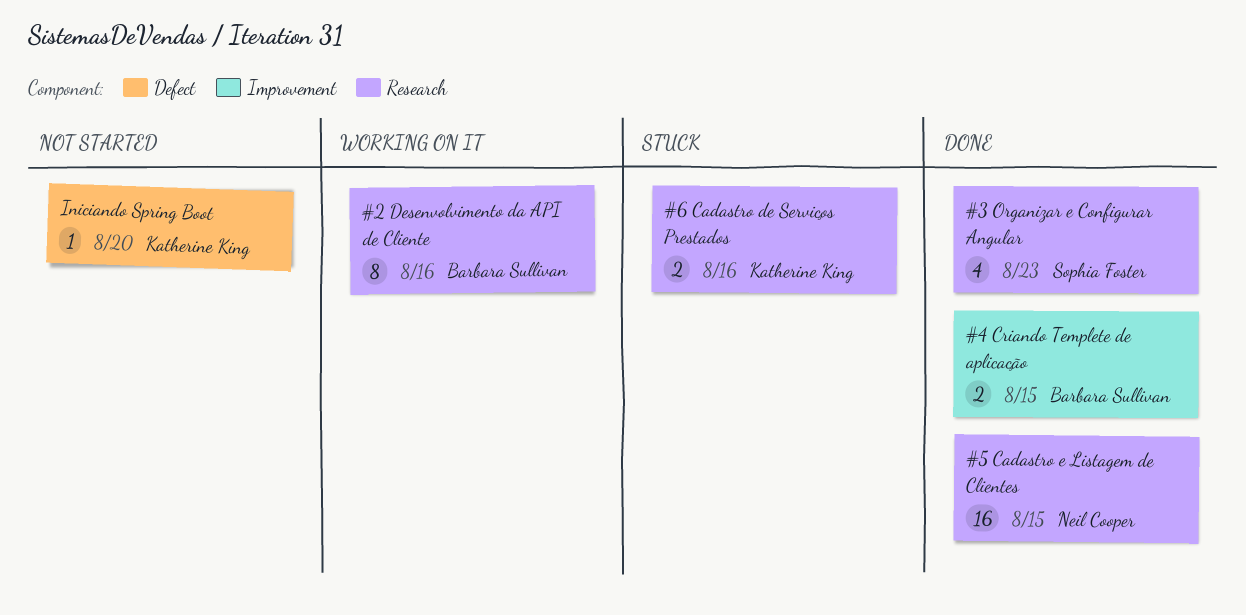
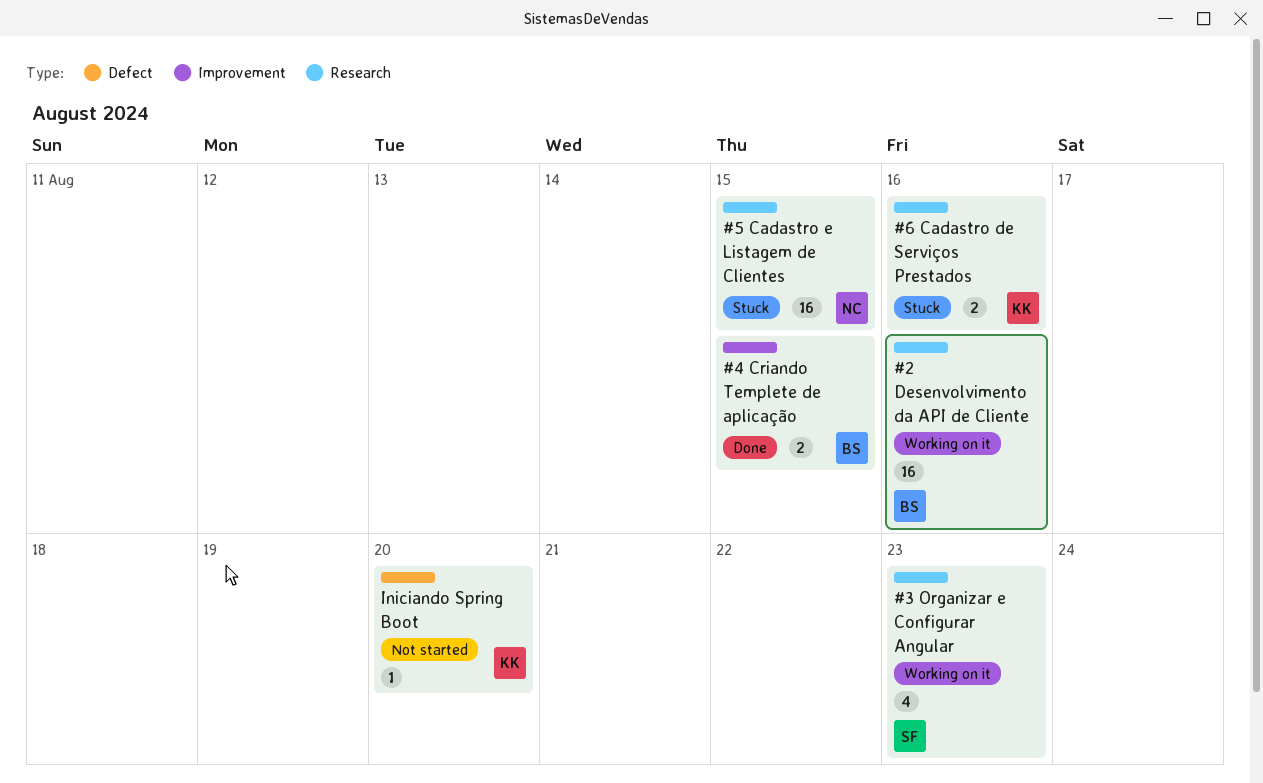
#2 Desenvolvimento da API de Cliente, estimate: 8 -> 16
#3 Organizar e Configurar Angular, status: Done -> Working on it
#5 Cadastro e Listagem de Clientes, status: Done -> Stuck

